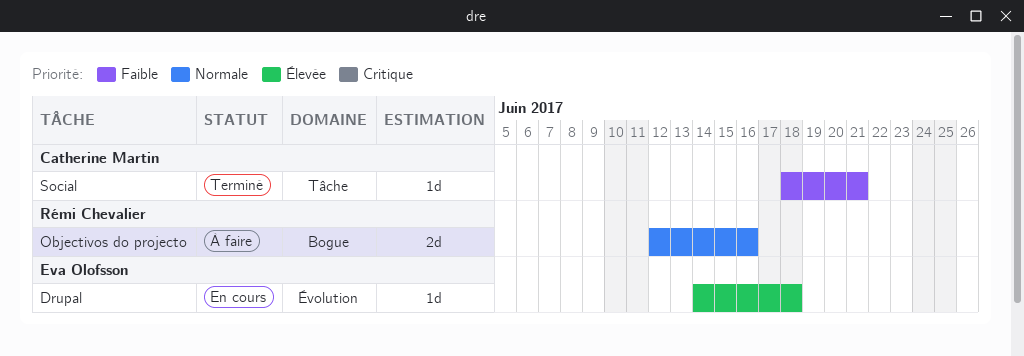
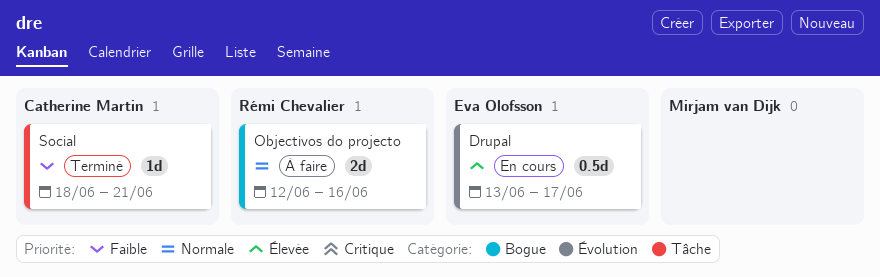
Drupal, estimate: 1d -> 0.5d
Drupal, start: Jun 14 -> Jun 13
Drupal, due: Jun 18 -> Jun 17

